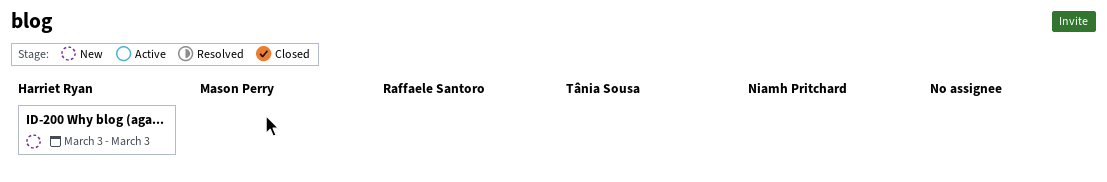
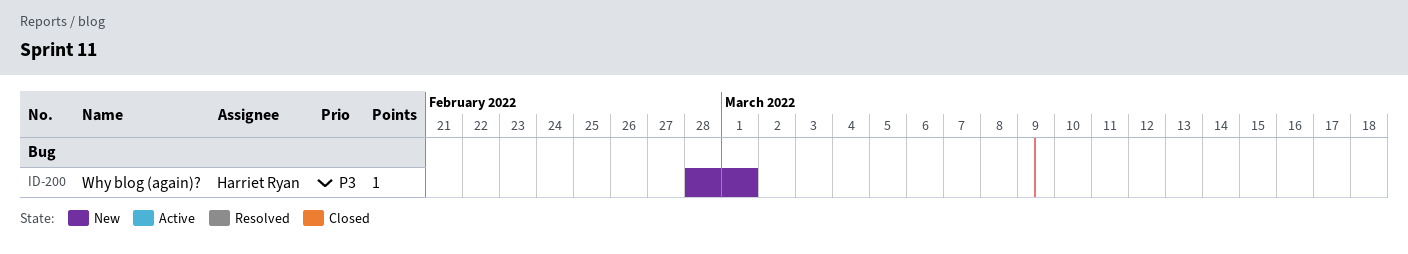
ID-200, start: Mar 3 -> Feb 28
ID-200, due: Mar 3 -> Mar 1

